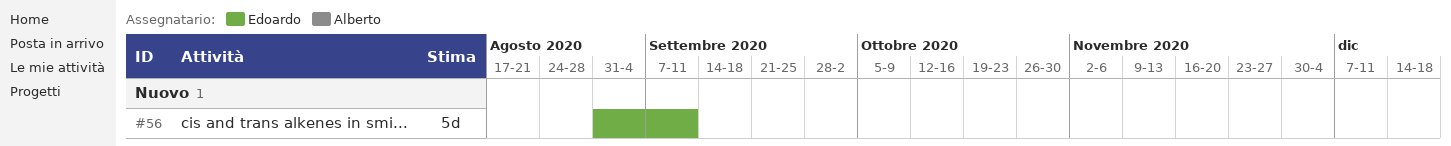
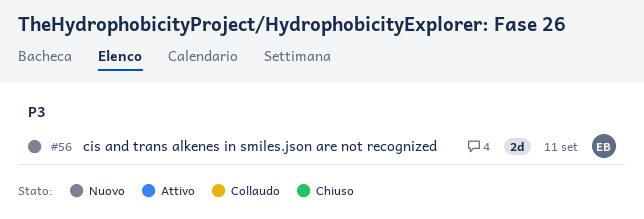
#56, estimate: 5d -> 2d

